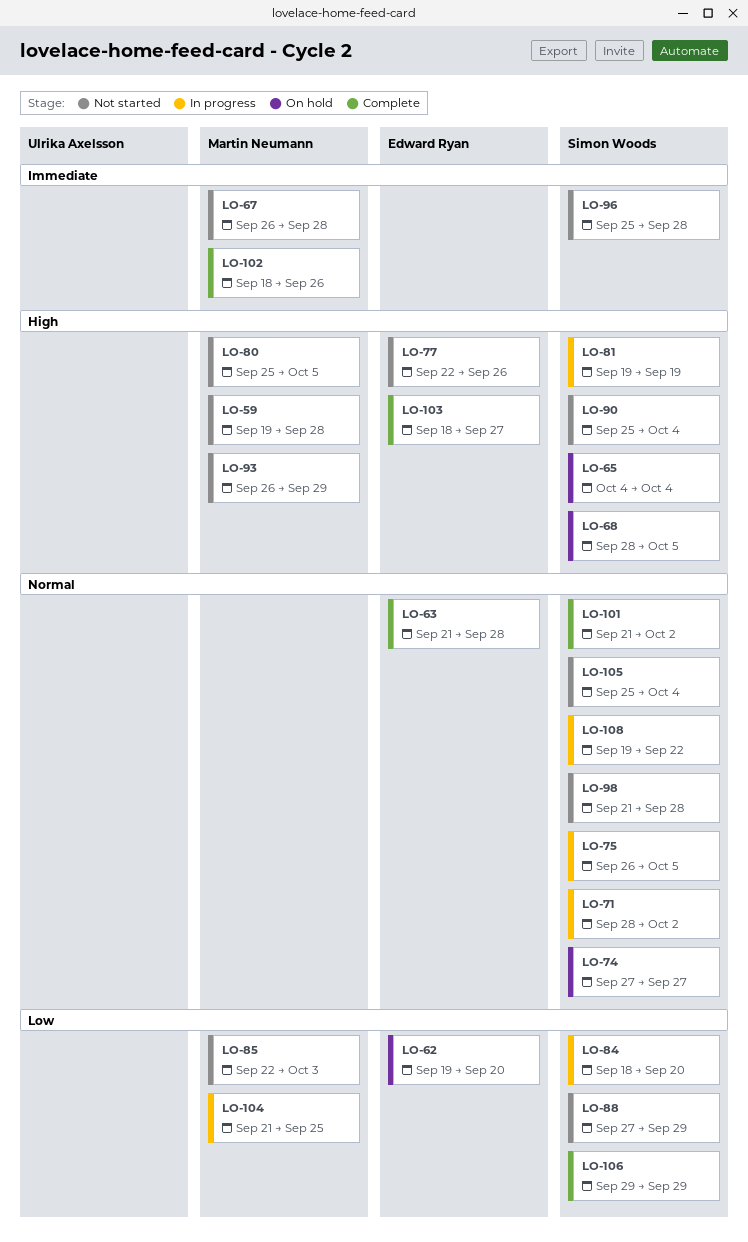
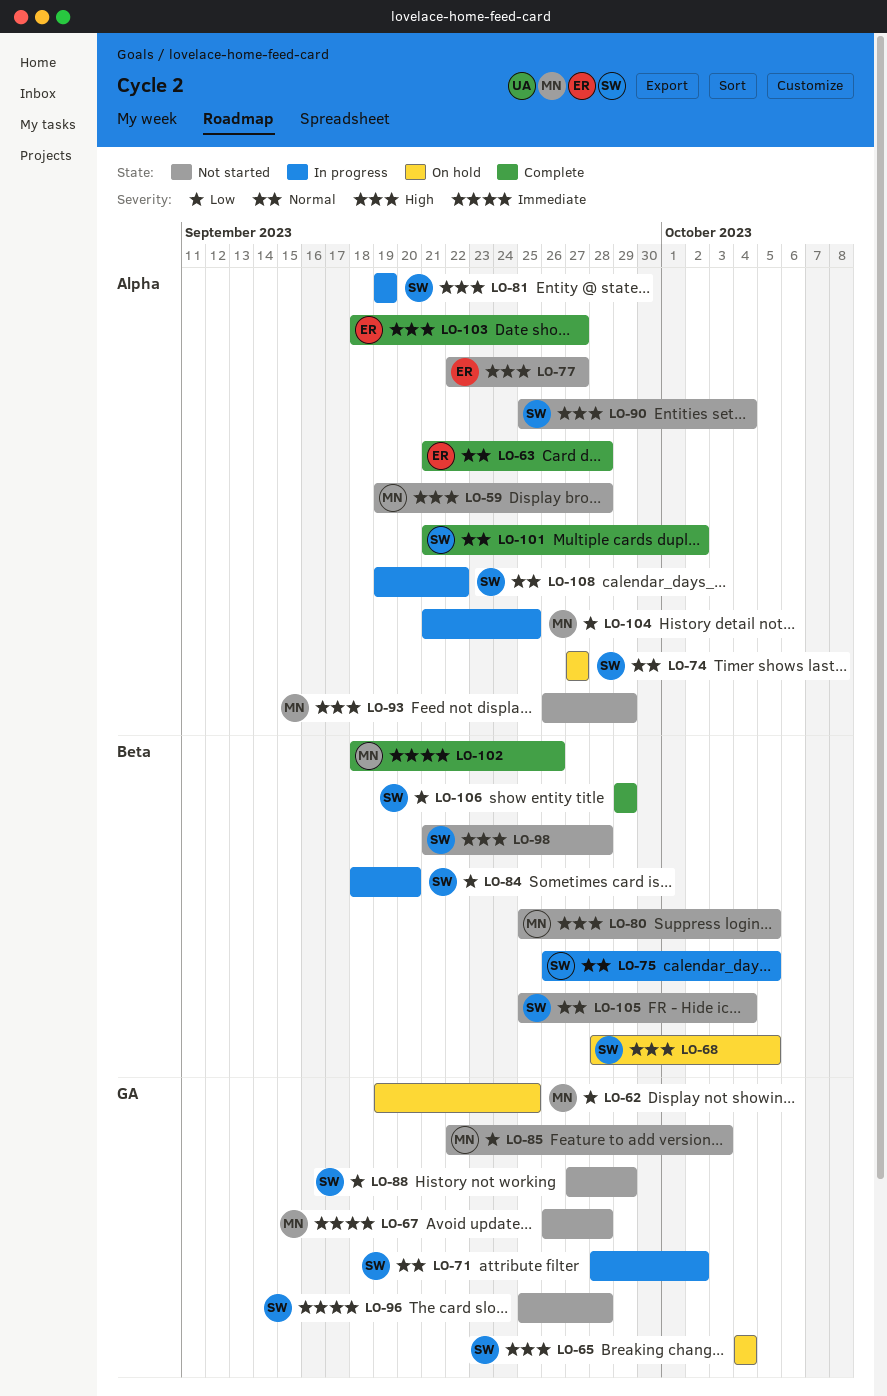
LO-62, owner: Edward Ryan -> Martin Neumann
LO-62, due: Sep 20 -> Sep 25
LO-77, due: Sep 26 -> Sep 27
LO-98, priority: Normal -> High

